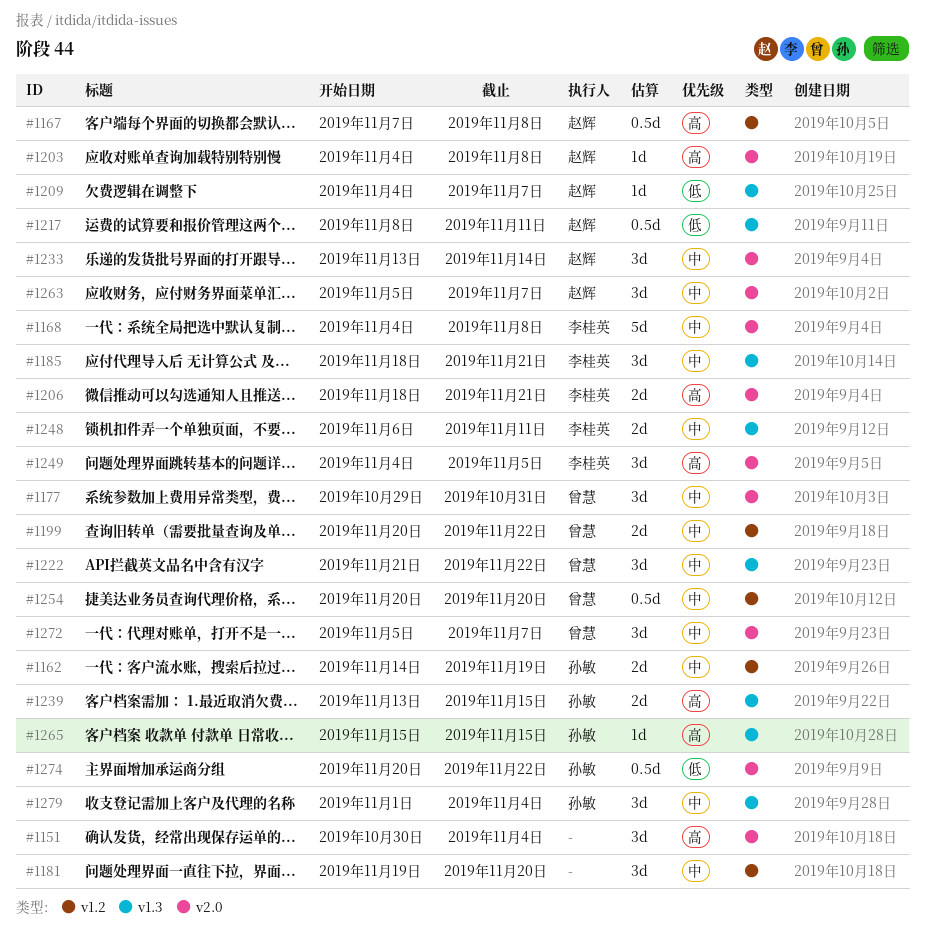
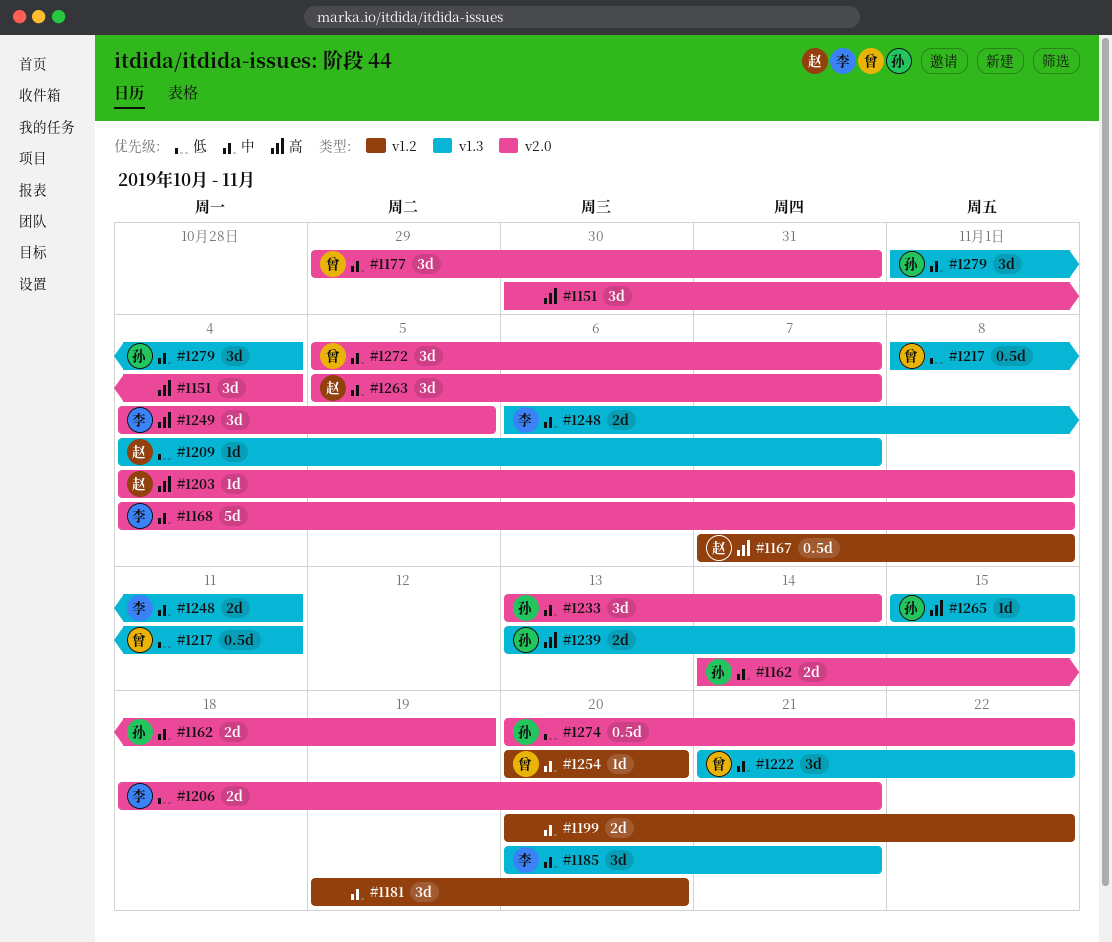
#1162, label: v1.2 -> v2.0
#1185, start: Nov 18 -> Nov 20
#1199, owner: 曾慧 -> none
#1206, priority: 高 -> 低
#1217, owner: 赵辉 -> 曾慧
#1233, owner: 赵辉 -> 孙敏
#1254, estimate: 0.5d -> 1d

